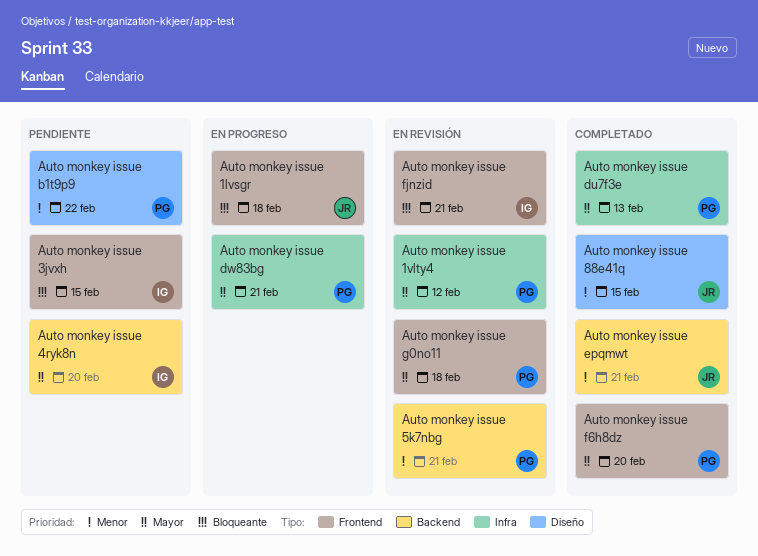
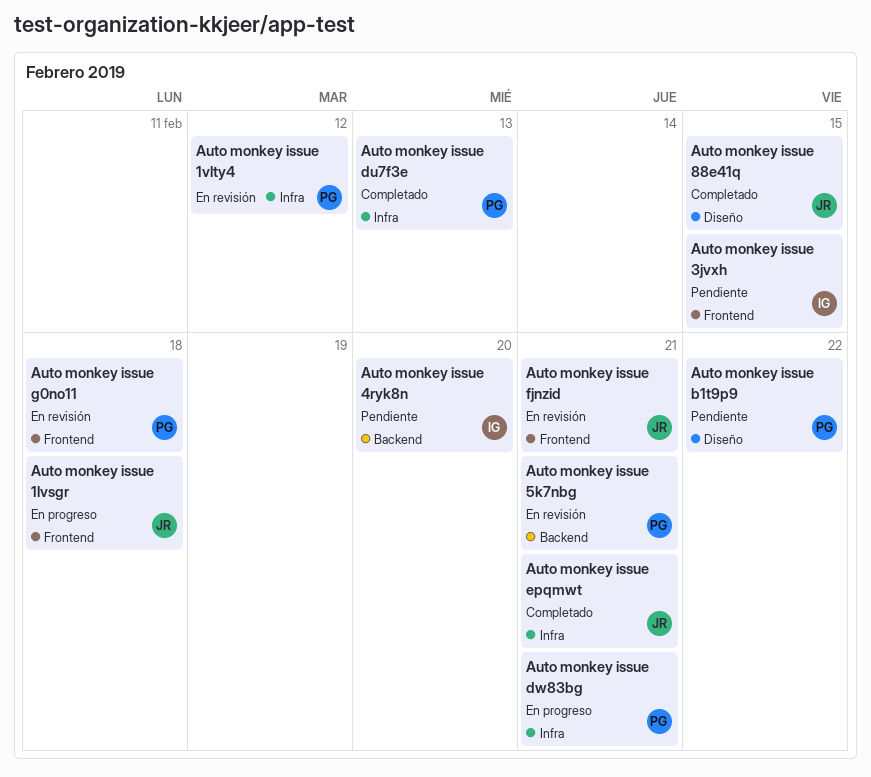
Auto monkey issue epqmwt, label: Backend -> Infra
Auto monkey issue f6h8dz: present -> none
Auto monkey issue fjnzid, owner: IG -> JR

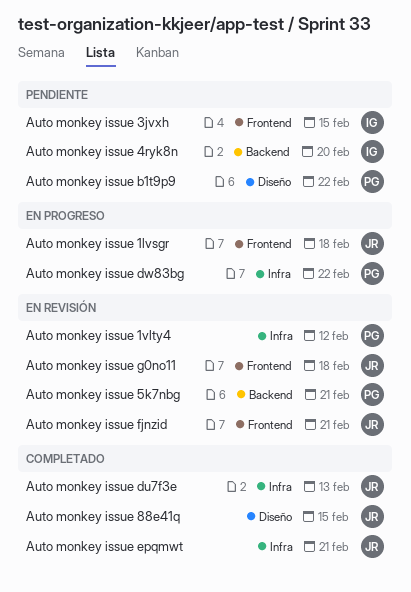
Auto monkey issue du7f3e, owner: PG -> JR
Auto monkey issue dw83bg, due: Feb 21 -> Feb 22
Auto monkey issue g0no11, owner: PG -> JR

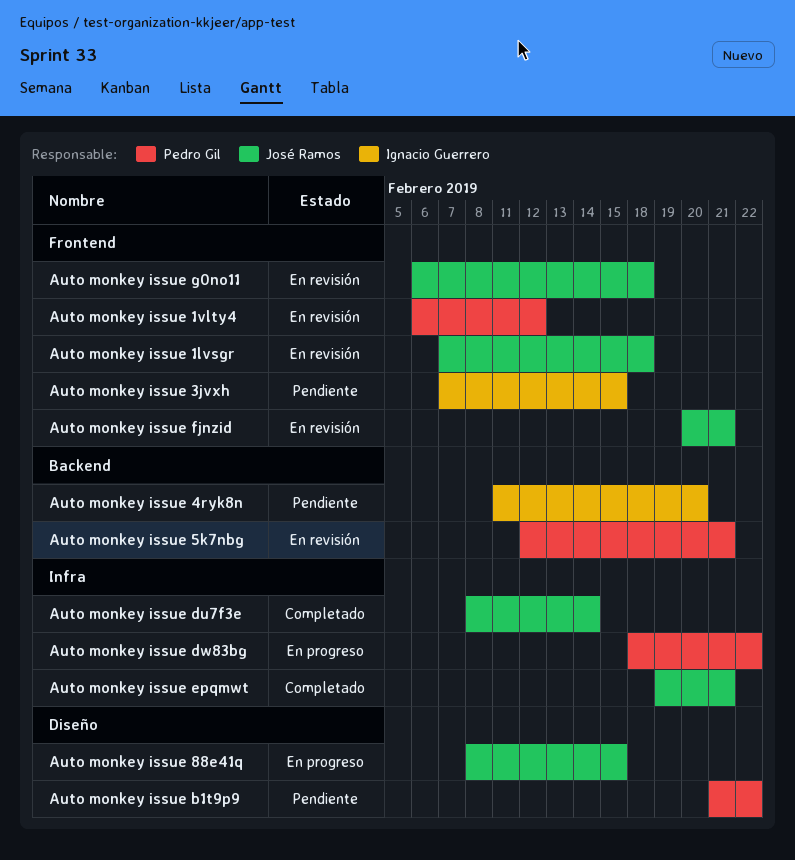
Auto monkey issue 1lvsgr, status: En progreso -> En revisión
Auto monkey issue 1vlty4, label: Infra -> Frontend
Auto monkey issue 88e41q, status: Completado -> En progreso
Auto monkey issue du7f3e, due: Feb 13 -> Feb 14

